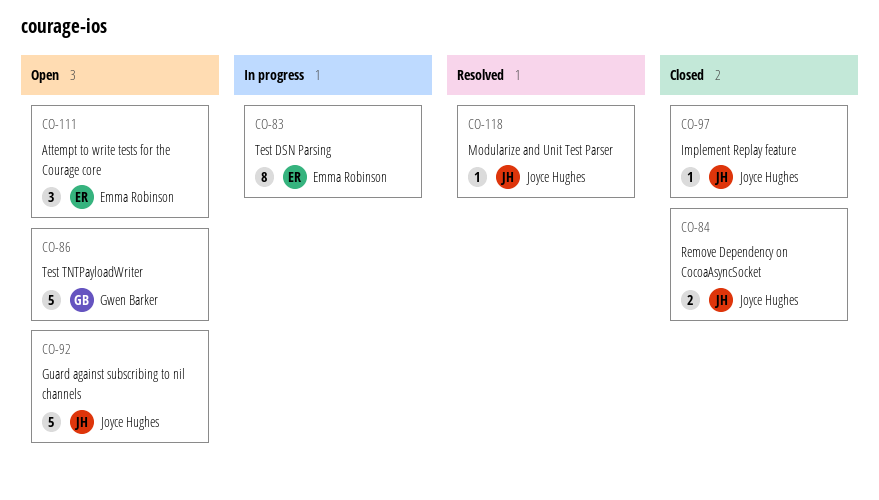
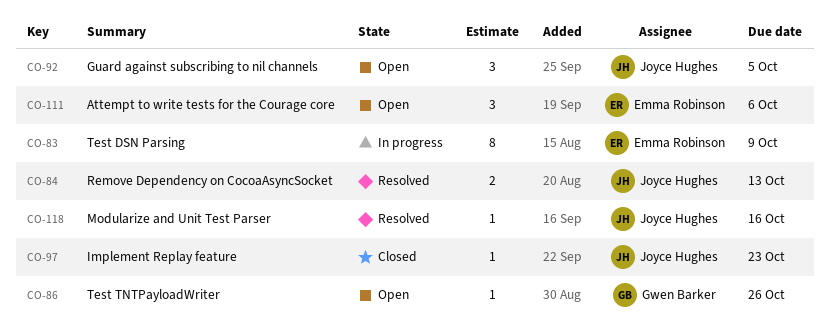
CO-84, status: Closed -> Resolved
CO-86, estimate: 5 -> 1
CO-92, estimate: 5 -> 3

